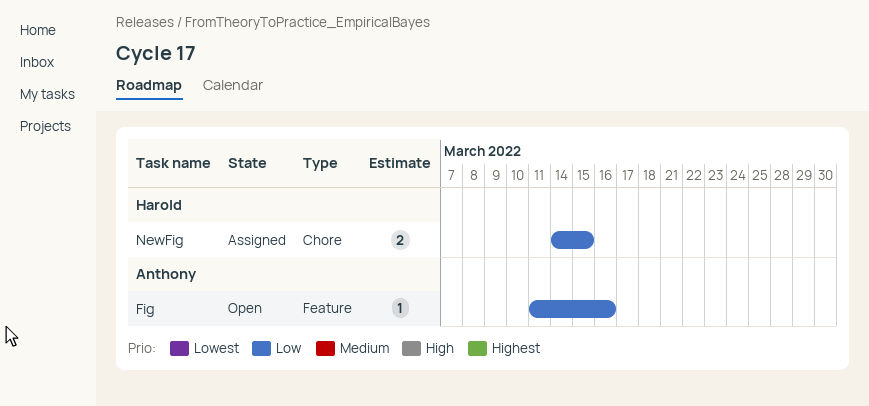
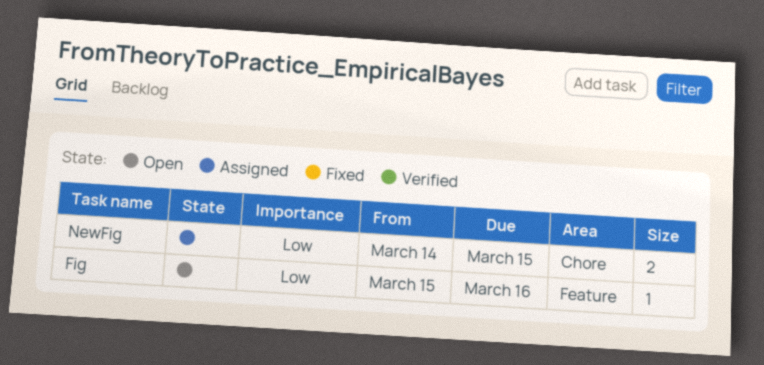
Fig, start: Mar 11 -> Mar 15

